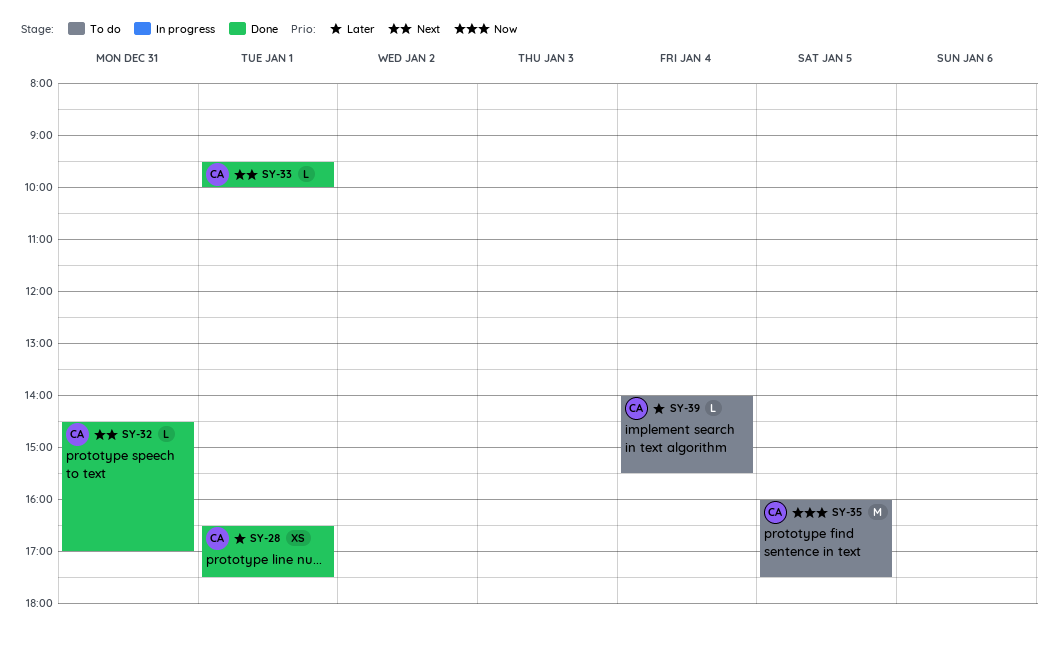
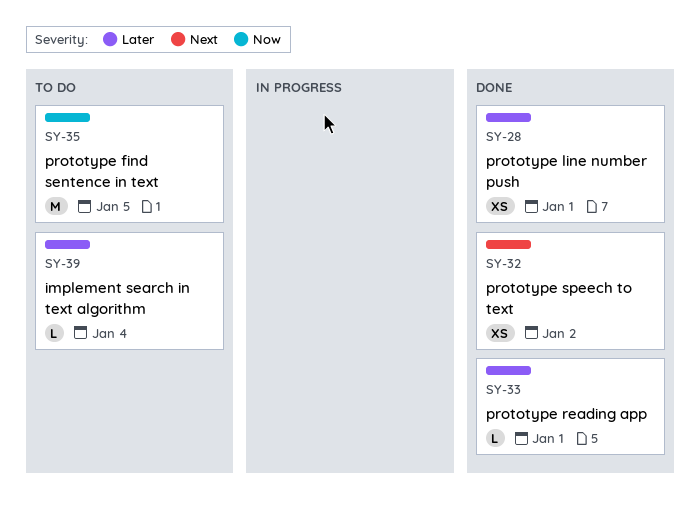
SY-32, estimate: L -> XS
SY-32, day: Dec 31 -> Jan 2
SY-33, priority: Next -> Later

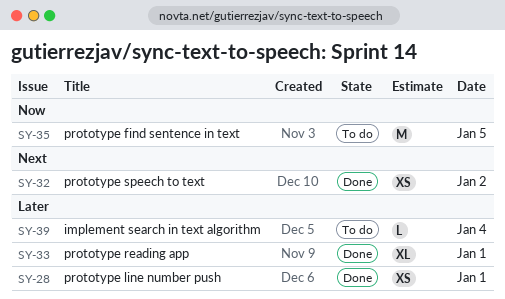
SY-33, estimate: L -> XL

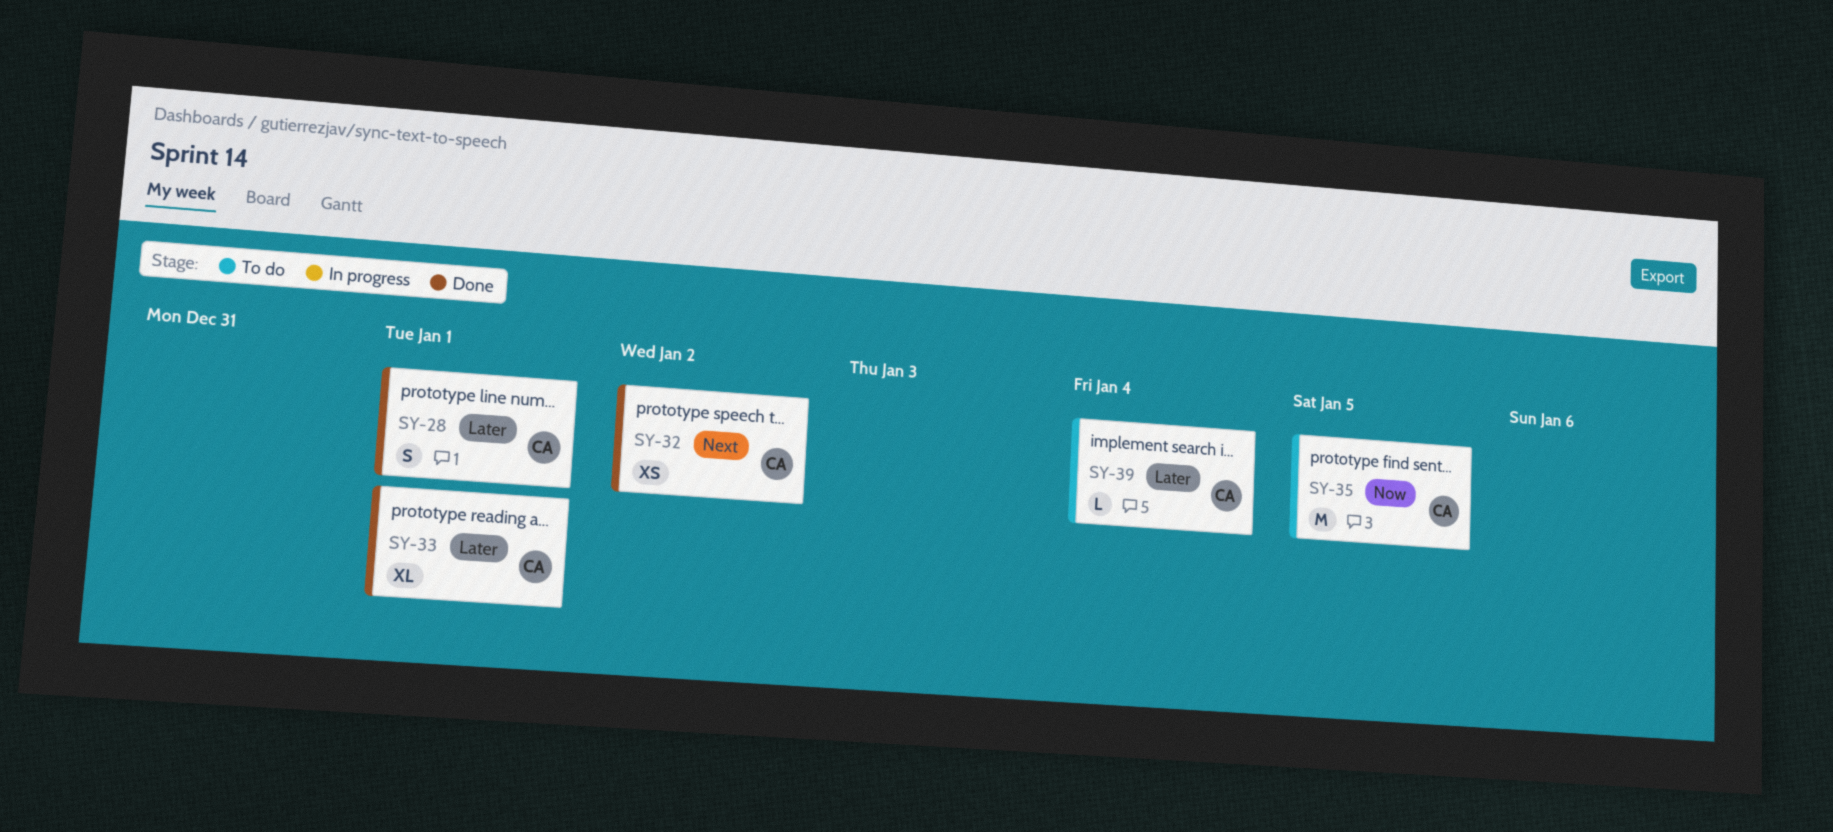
SY-28, estimate: XS -> S

